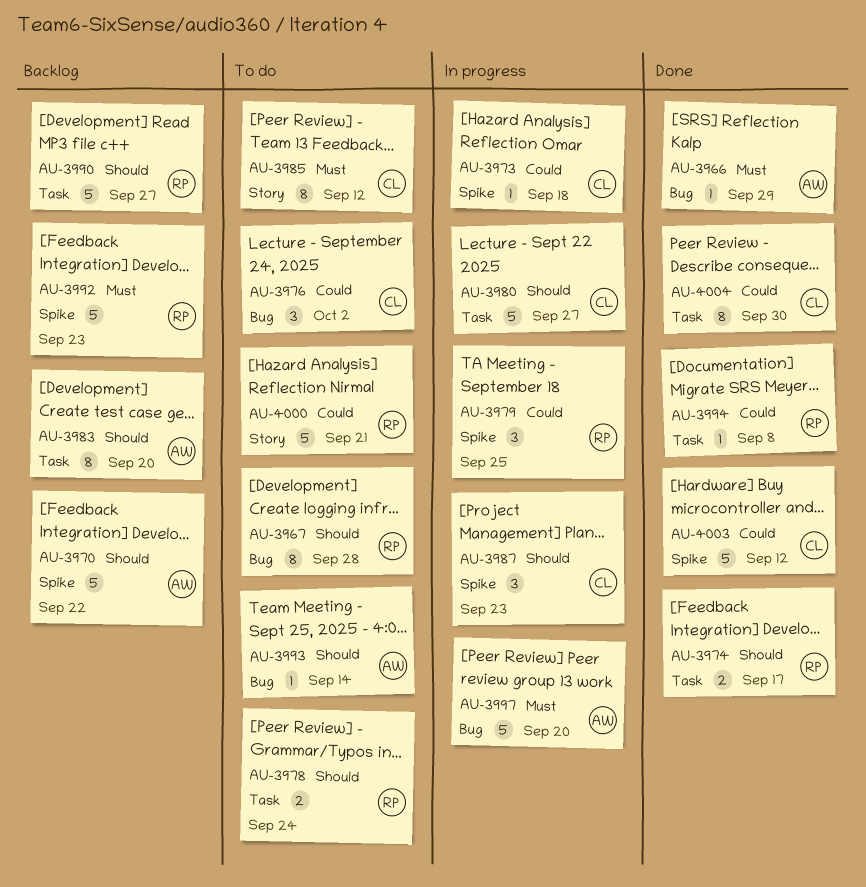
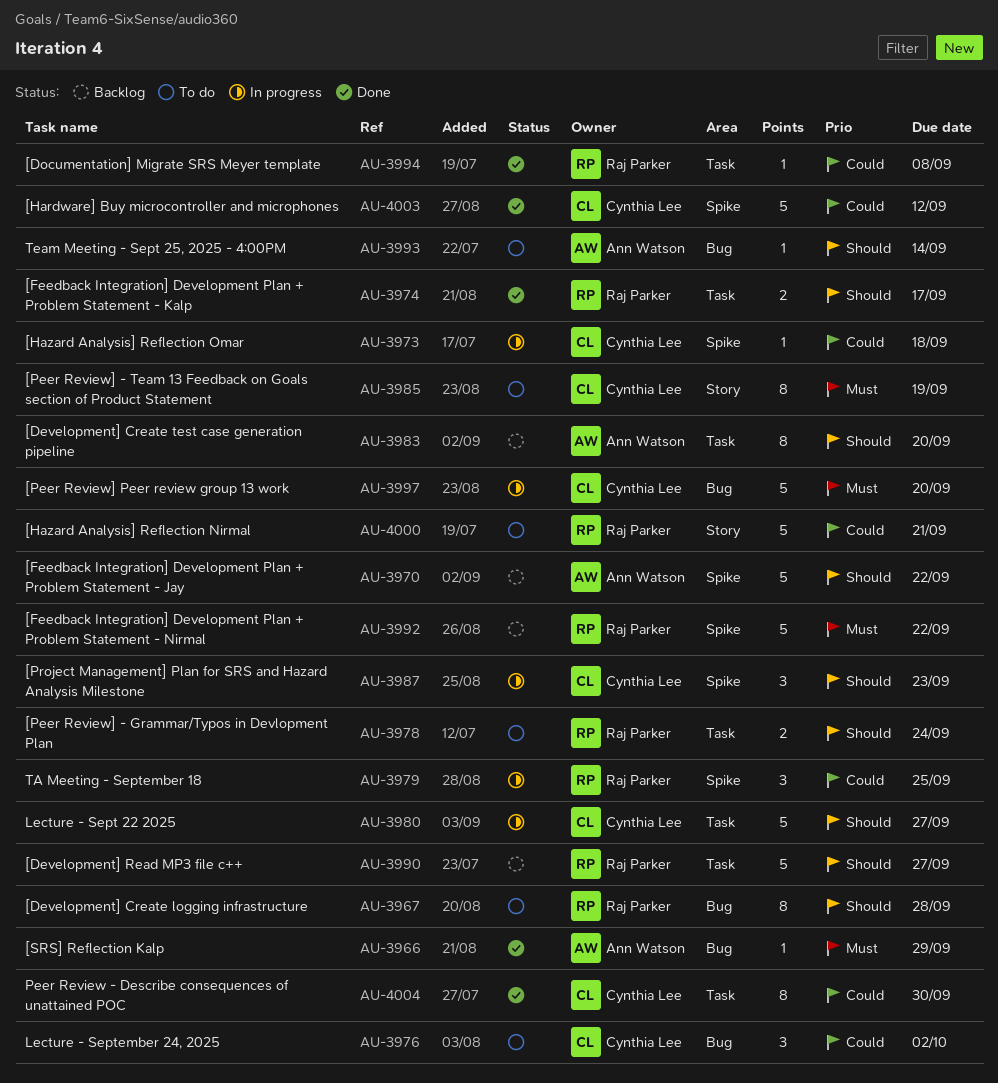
AU-3985, due: Sep 12 -> Sep 19
AU-3992, due: Sep 23 -> Sep 22
AU-3997, owner: Ann Watson -> Cynthia Lee

